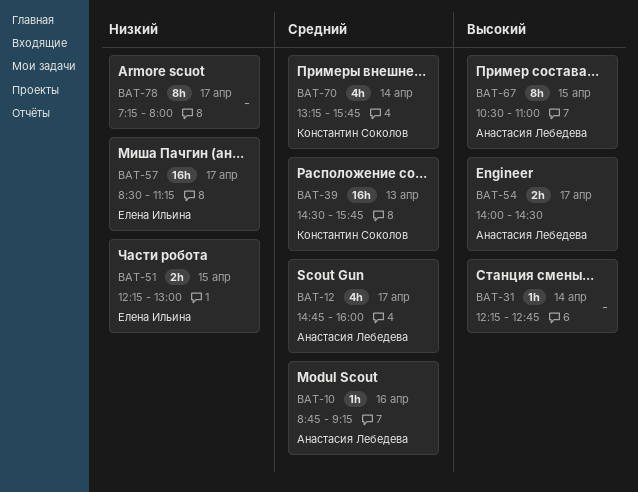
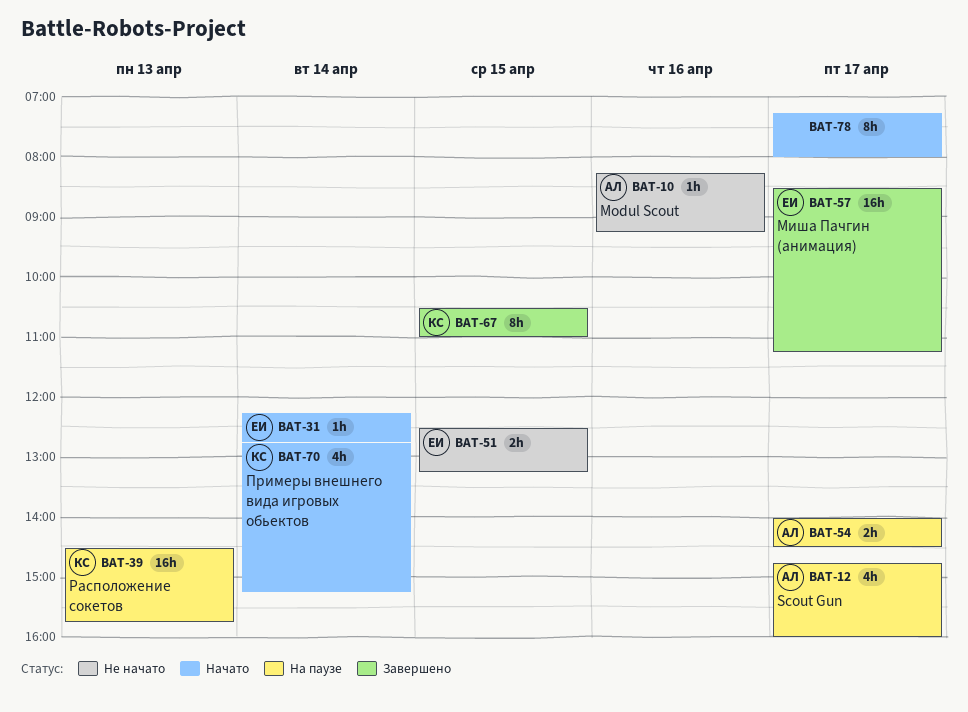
BAT-10, begins: 08:45 -> 08:15
BAT-31, owner: none -> Елена Ильина
BAT-51, begins: 12:15 -> 12:30
BAT-51, ends: 13:00 -> 13:15
BAT-67, owner: Анастасия Лебедева -> Константин Соколов
BAT-70, begins: 13:15 -> 12:45
BAT-70, ends: 15:45 -> 15:15

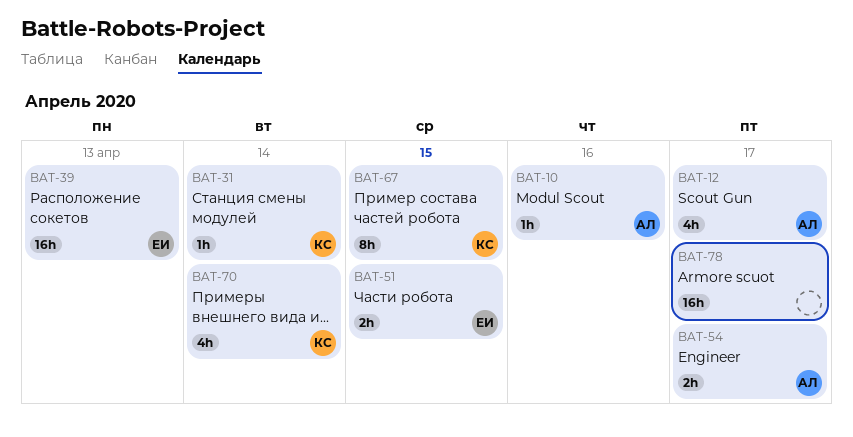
BAT-31, owner: ЕИ -> КС
BAT-39, owner: КС -> ЕИ
BAT-57: present -> none
BAT-78, estimate: 8h -> 16h

